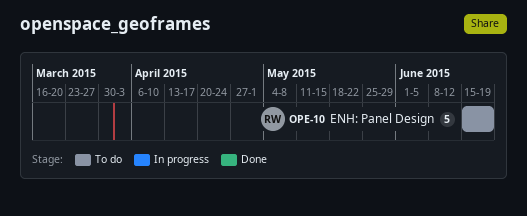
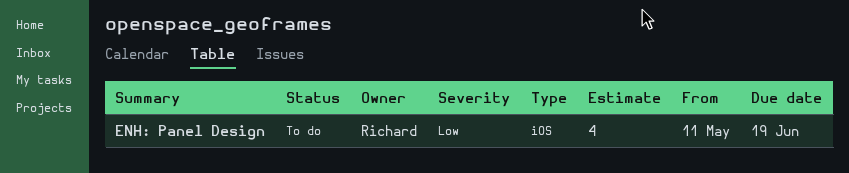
ENH: Panel Design, estimate: 5 -> 4
ENH: Panel Design, start: Jun 15 -> May 11

